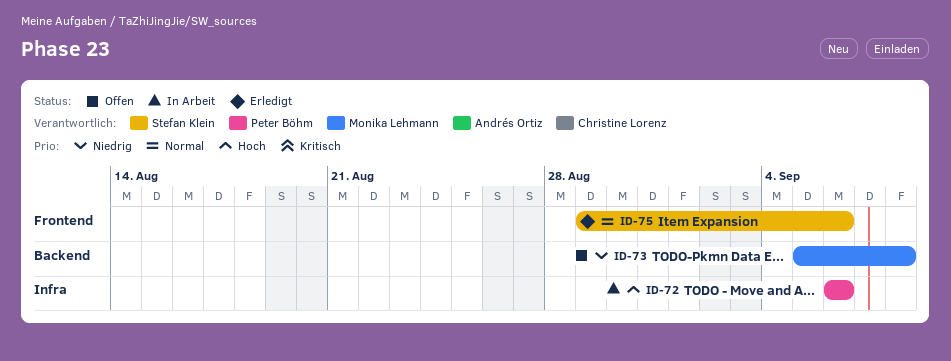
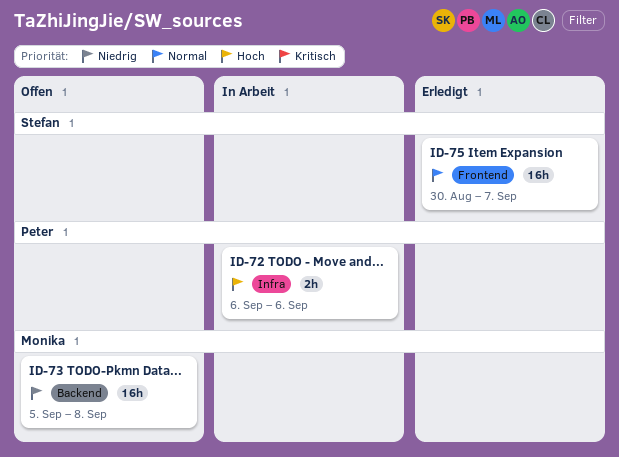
ID-75, start: Aug 29 -> Aug 30
ID-75, due: Sep 6 -> Sep 7

